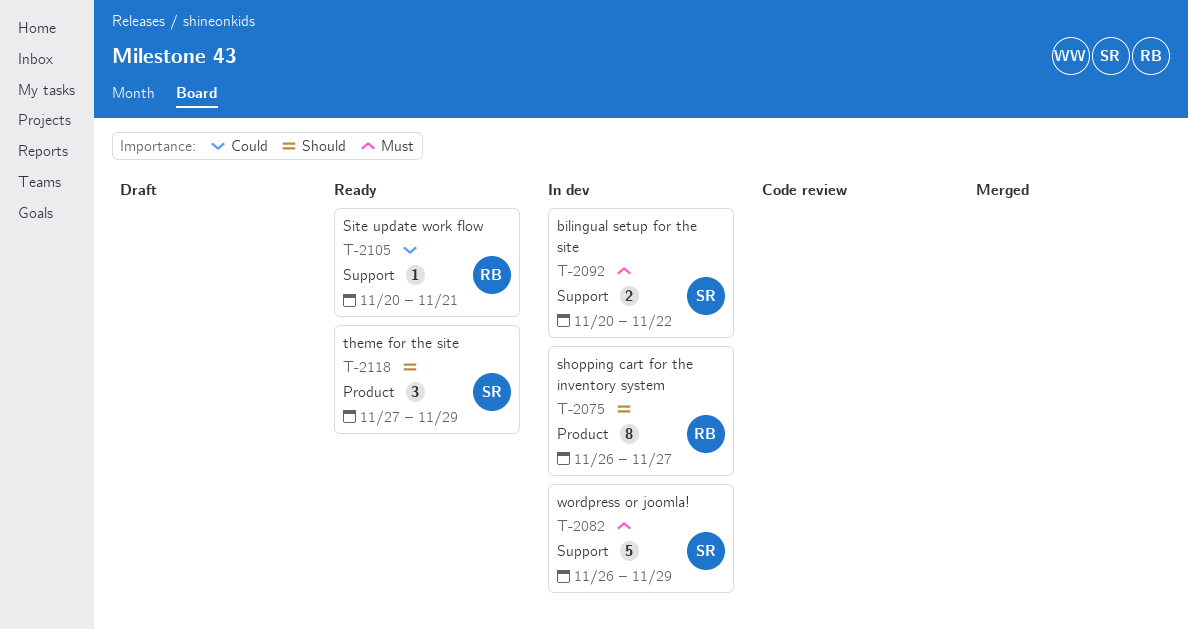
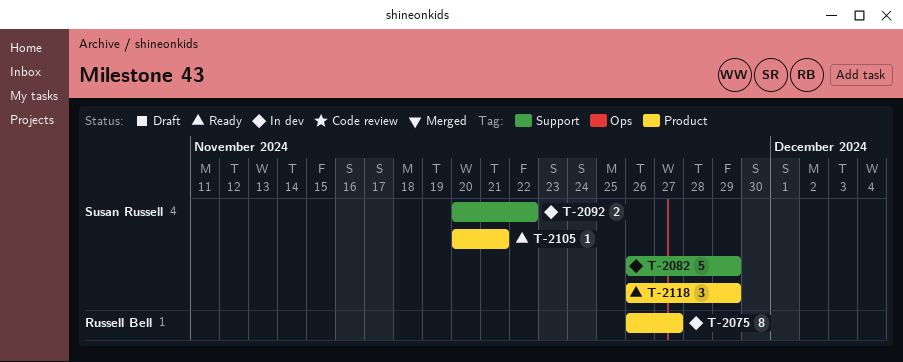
T-2105, owner: Russell Bell -> Susan Russell
T-2105, label: Support -> Product
T-2118, start: Nov 27 -> Nov 26

